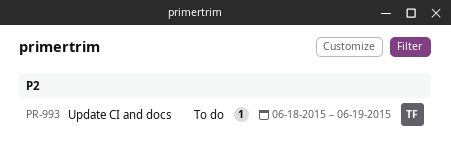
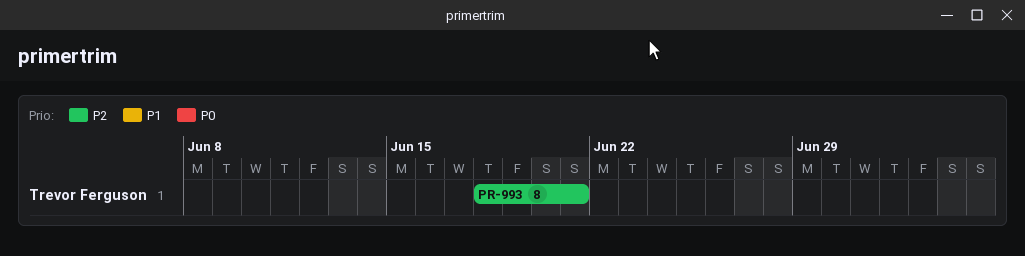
PR-993, estimate: 1 -> 8
PR-993, due: Jun 19 -> Jun 21

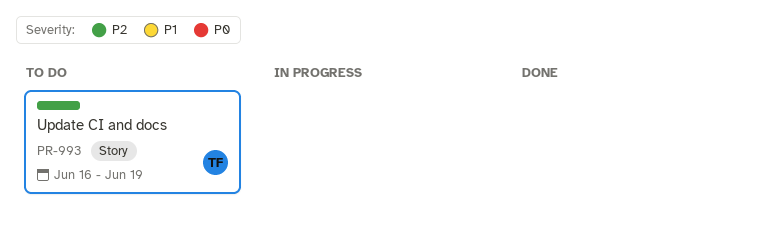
PR-993, start: Jun 18 -> Jun 16
PR-993, due: Jun 21 -> Jun 19

